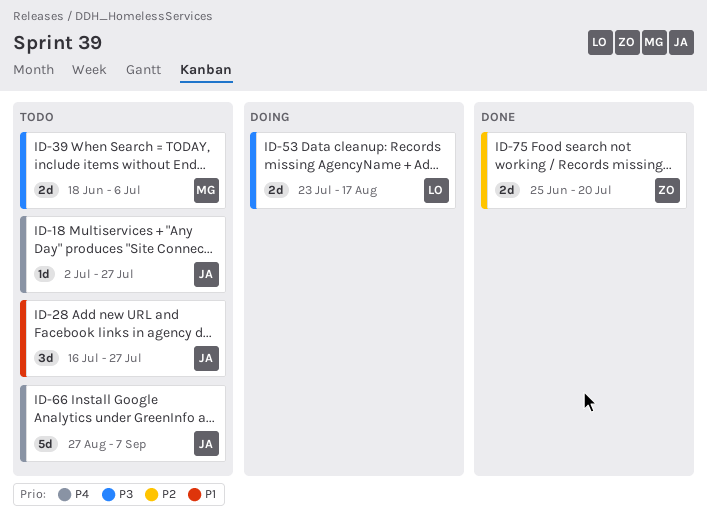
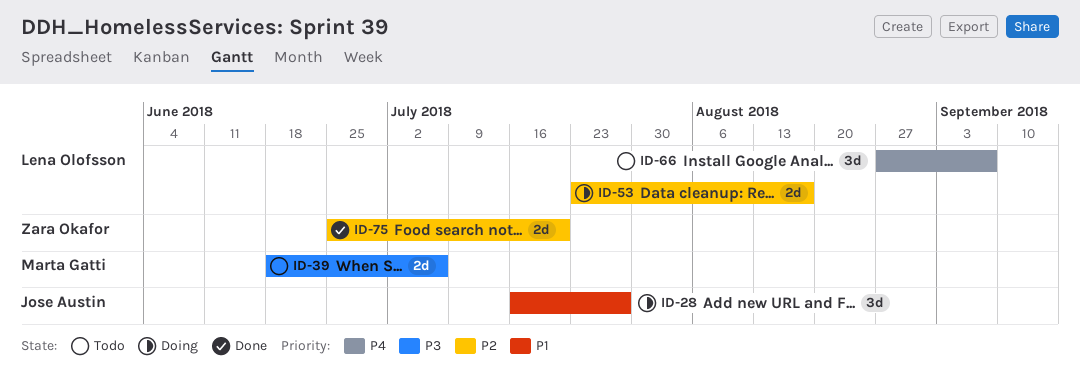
ID-18: present -> none
ID-28, status: Todo -> Doing
ID-53, priority: P3 -> P2
ID-66, owner: Jose Austin -> Lena Olofsson
ID-66, estimate: 5d -> 3d

